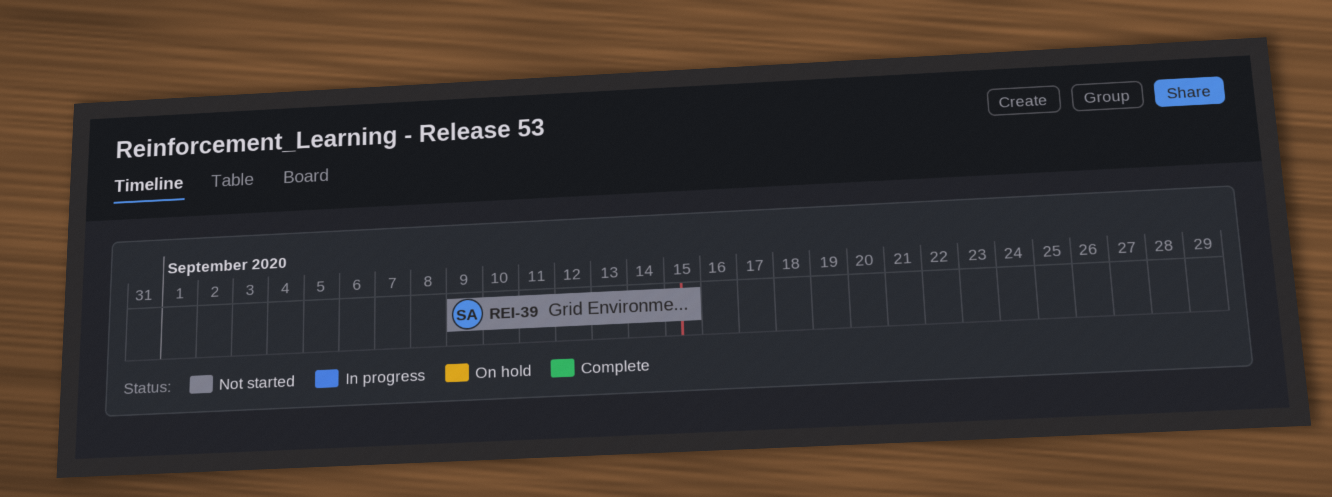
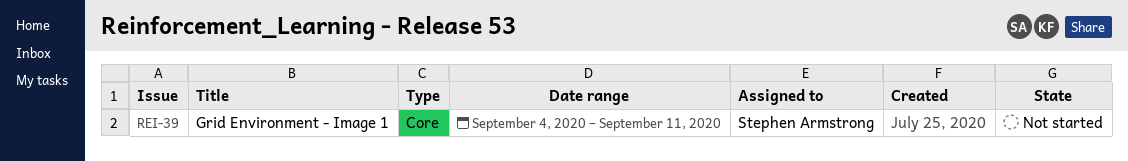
REI-39, start: Sep 9 -> Sep 4
REI-39, due: Sep 15 -> Sep 11

